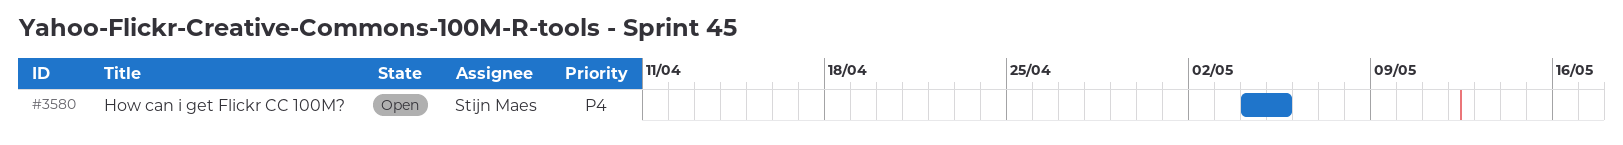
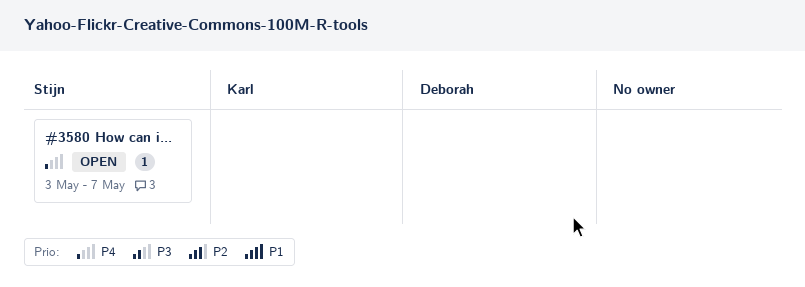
#3580, start: May 4 -> May 3
#3580, due: May 5 -> May 7

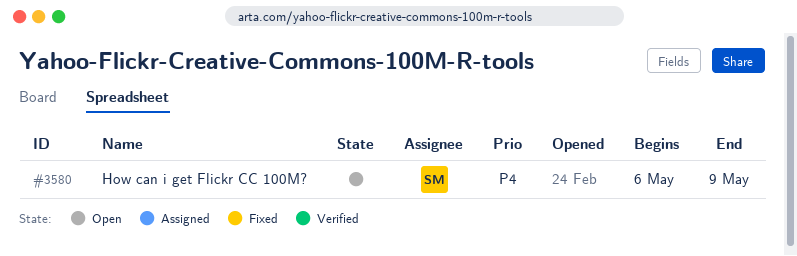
#3580, start: May 3 -> May 6
#3580, due: May 7 -> May 9

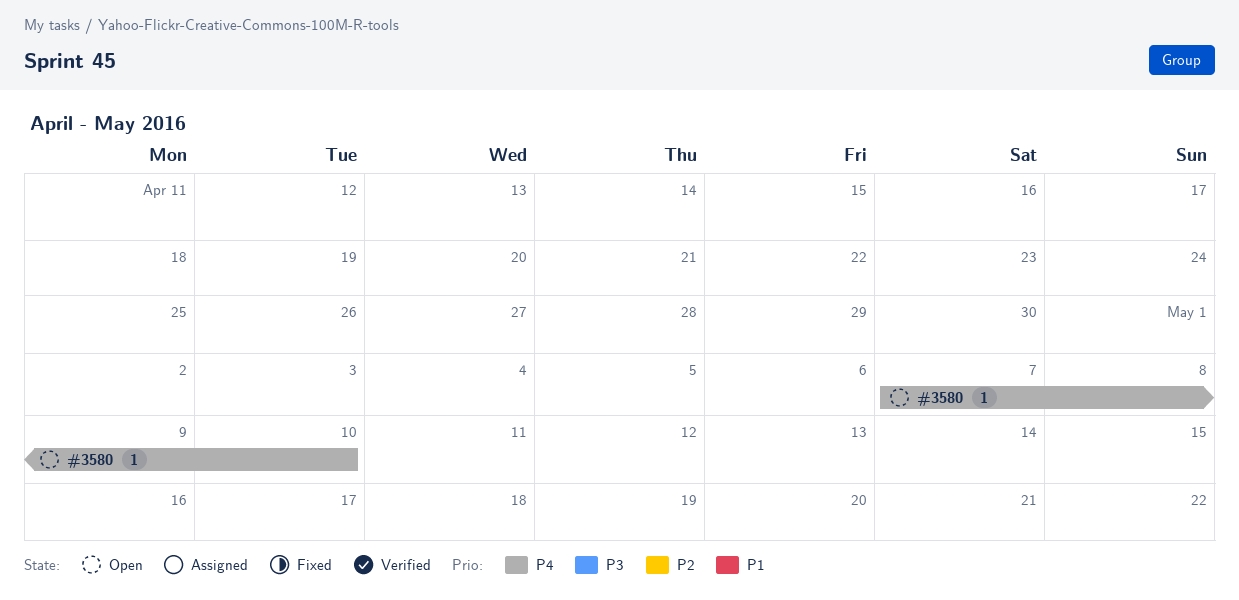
#3580, start: May 6 -> May 7
#3580, due: May 9 -> May 10

